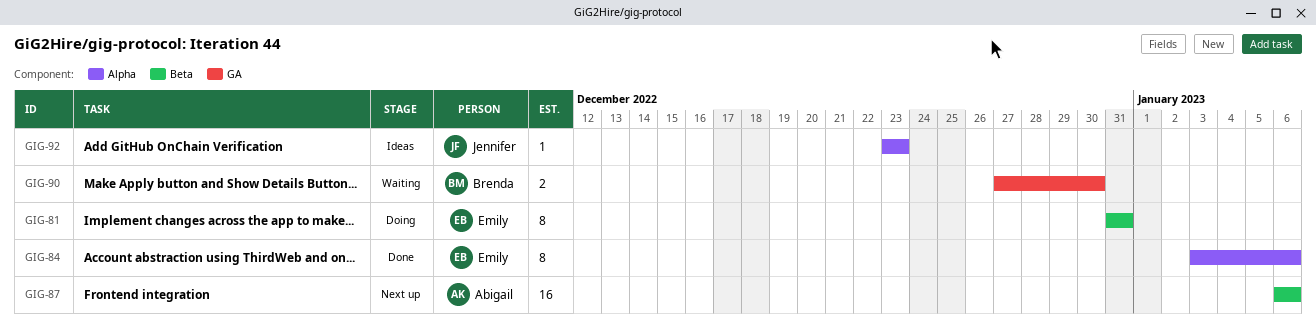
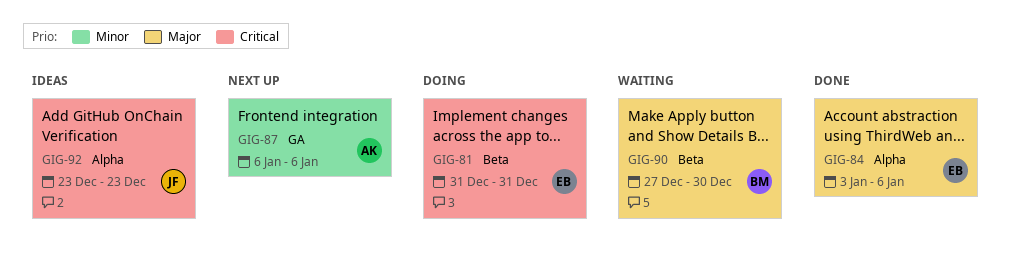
GIG-87, label: Beta -> GA
GIG-90, label: GA -> Beta

